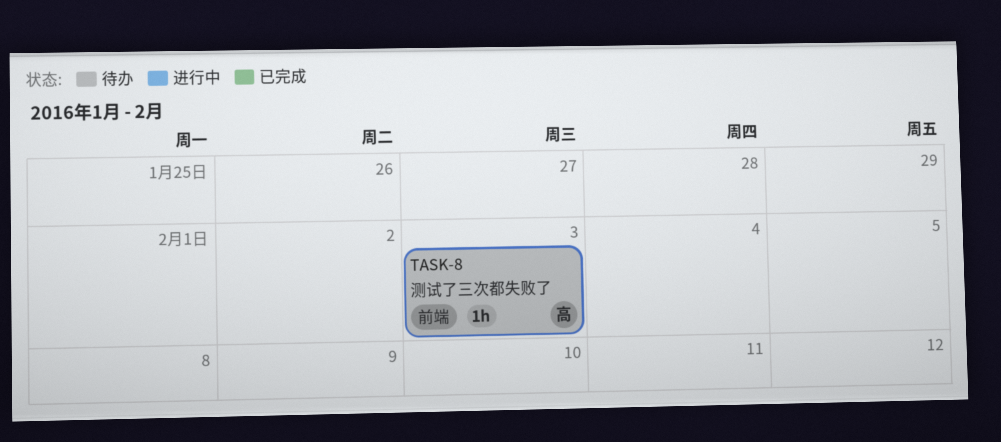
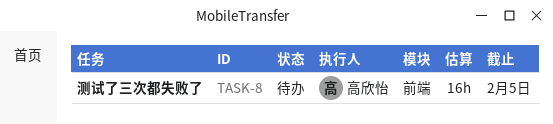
TASK-8, estimate: 1h -> 16h
TASK-8, due: Feb 3 -> Feb 5

